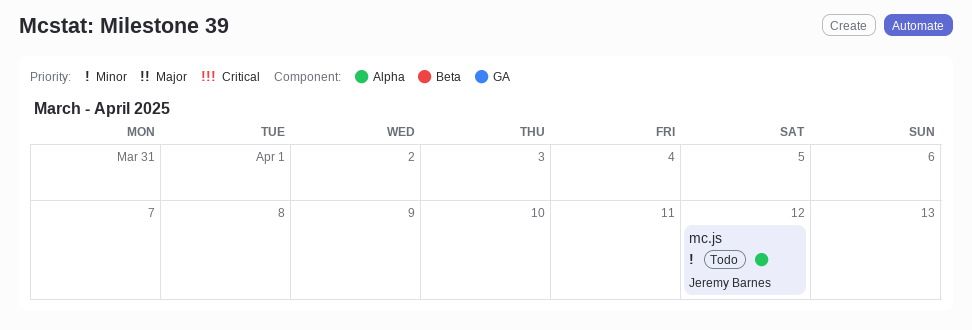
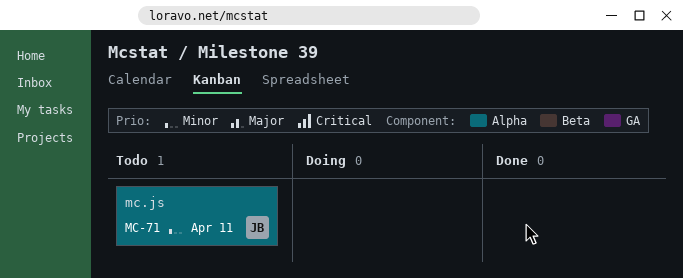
mc.js, due: Apr 12 -> Apr 11

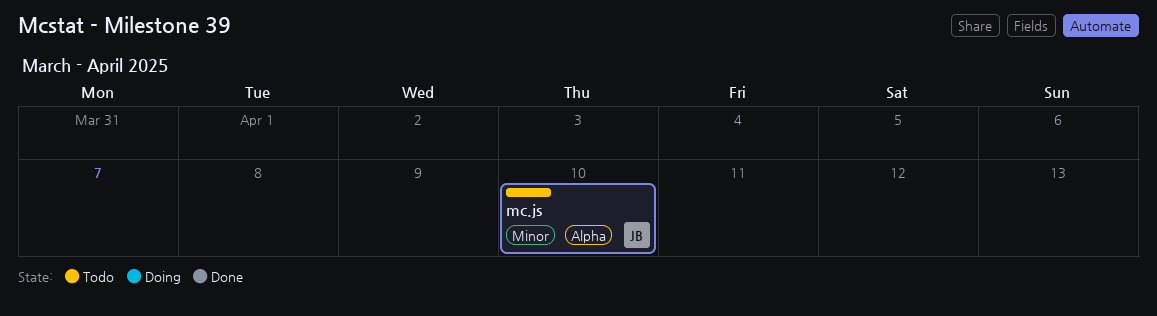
mc.js, due: Apr 11 -> Apr 10

